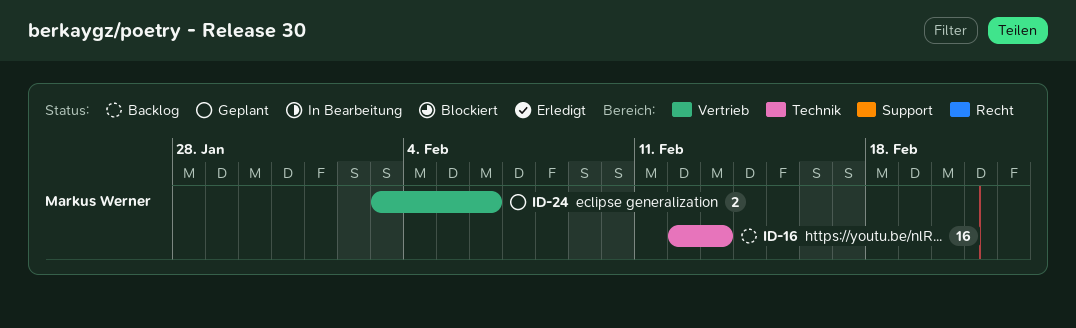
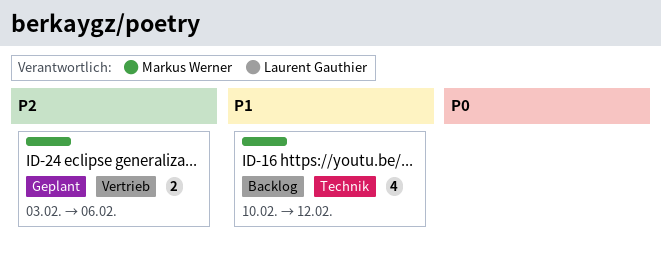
ID-16, estimate: 16 -> 4
ID-16, start: Feb 12 -> Feb 10
ID-16, due: Feb 13 -> Feb 12

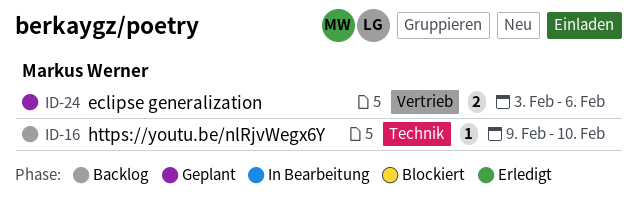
ID-16, estimate: 4 -> 1
ID-16, start: Feb 10 -> Feb 9
ID-16, due: Feb 12 -> Feb 10

